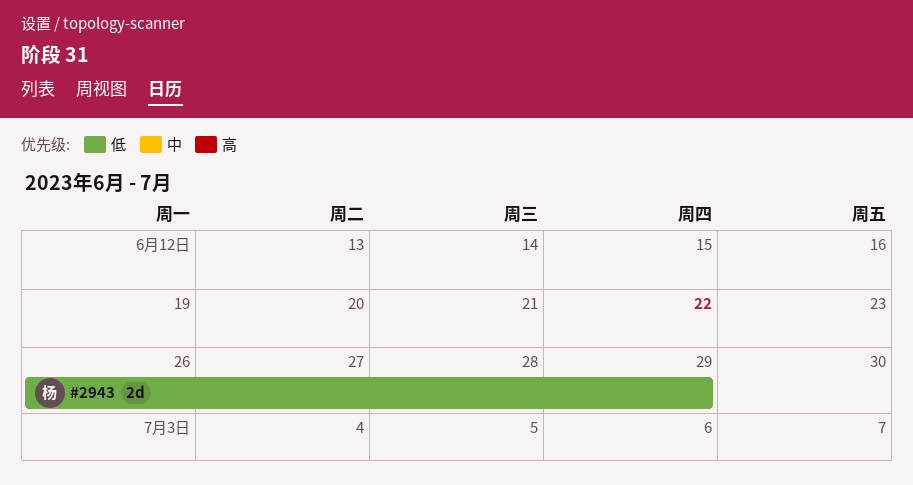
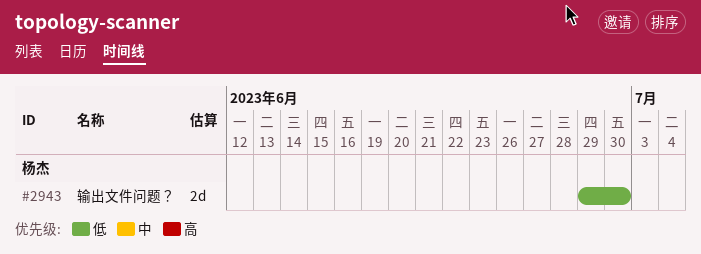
#2943, start: Jun 26 -> Jun 29
#2943, due: Jun 29 -> Jun 30

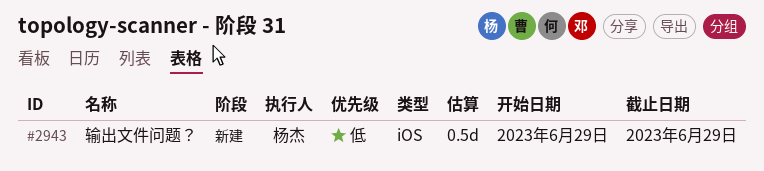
#2943, estimate: 2d -> 0.5d
#2943, due: Jun 30 -> Jun 29

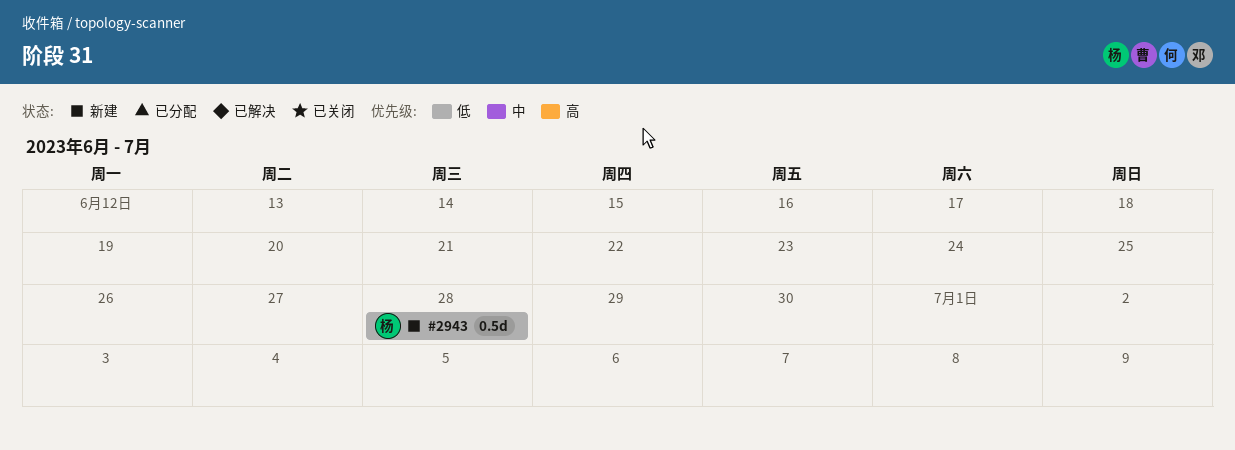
#2943, start: Jun 29 -> Jun 28
#2943, due: Jun 29 -> Jun 28

